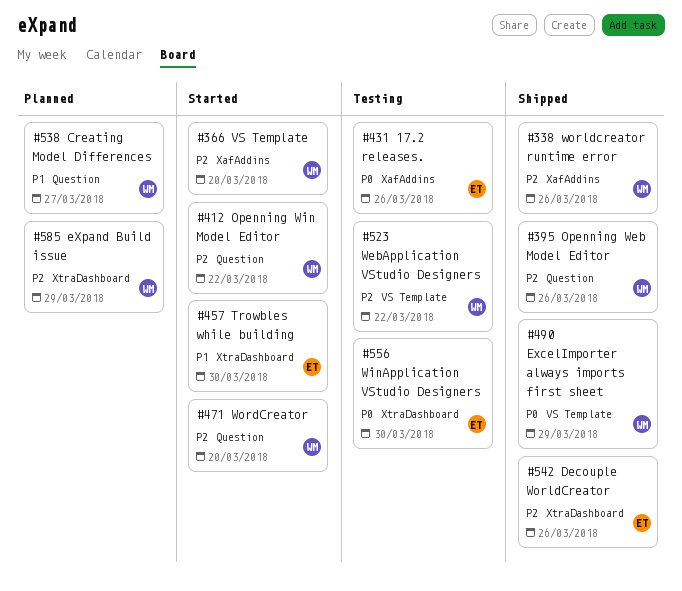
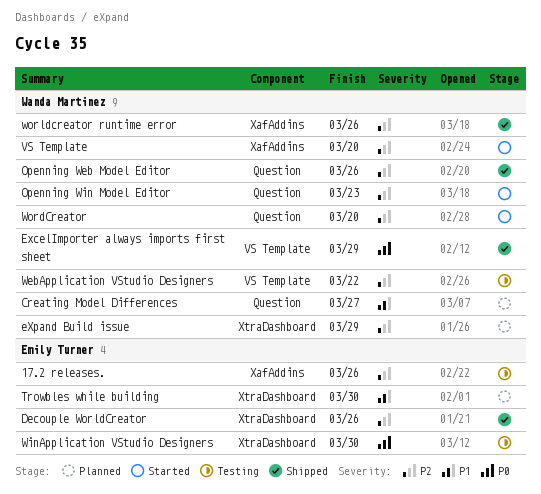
17.2 releases., priority: P0 -> P2
Openning Win Model Editor, due: Mar 22 -> Mar 23
Trowbles while building, status: Started -> Planned

